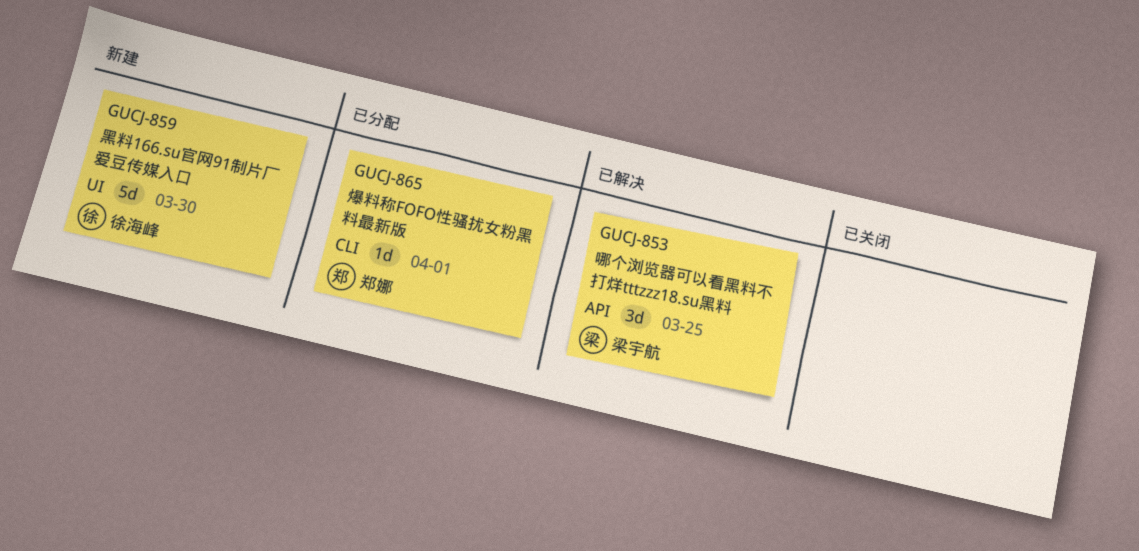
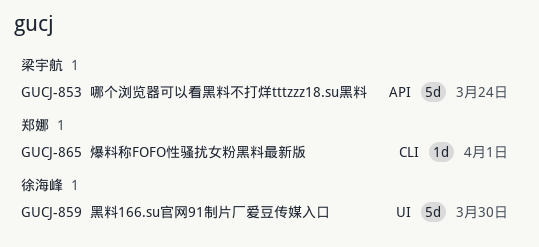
GUCJ-853, estimate: 3d -> 5d
GUCJ-853, due: Mar 25 -> Mar 24

